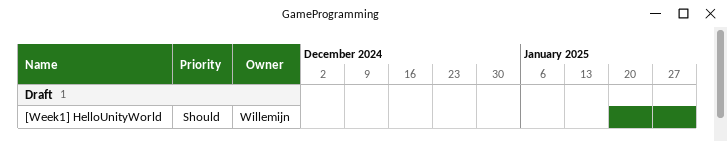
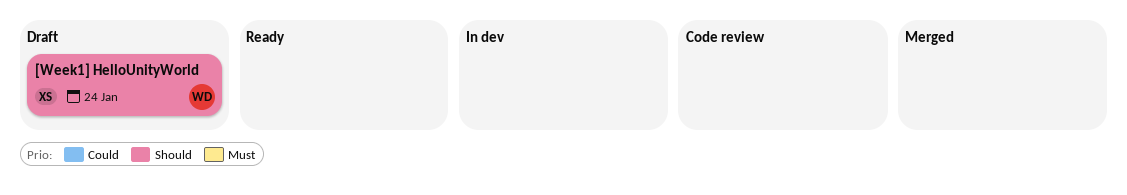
[Week1] HelloUnityWorld, due: Jan 31 -> Jan 24

